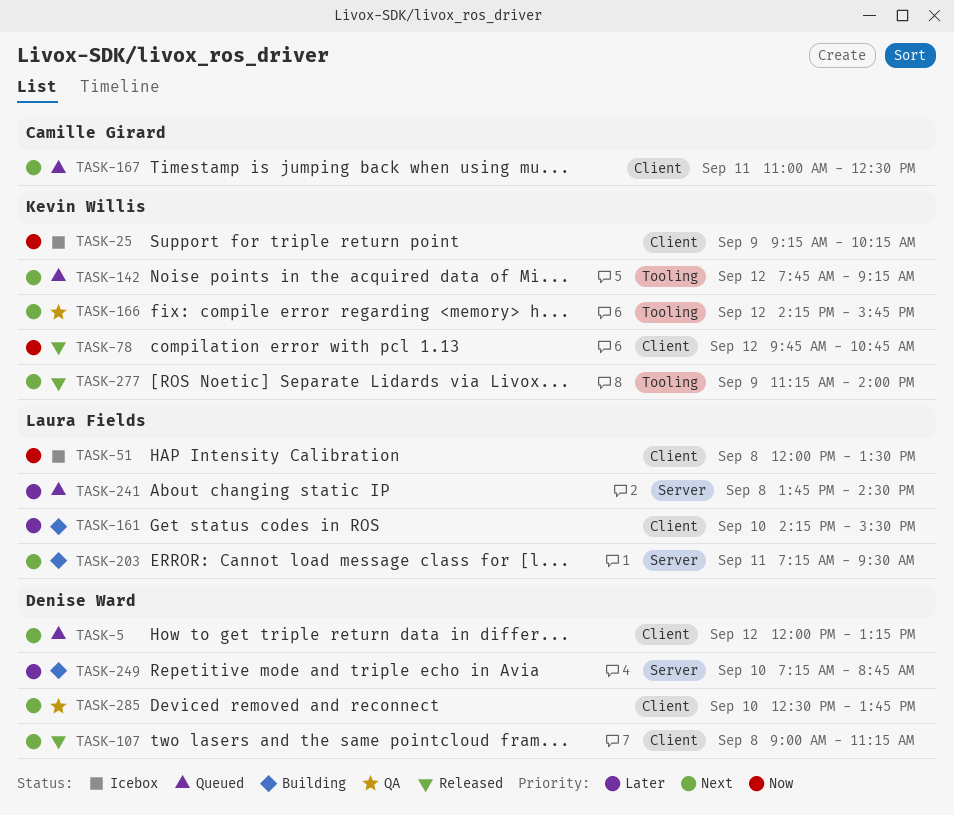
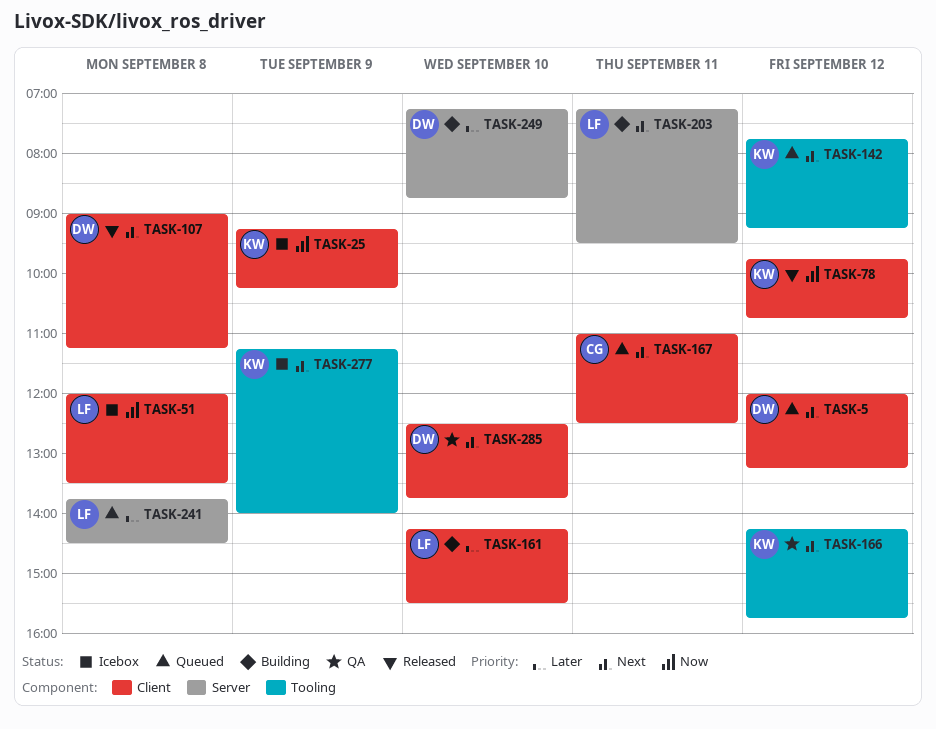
TASK-277, status: Released -> Icebox

